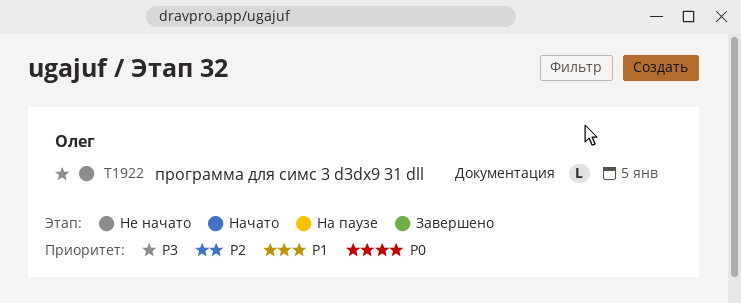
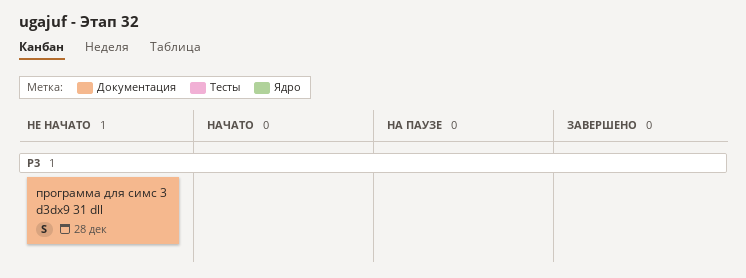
программа для симс 3 d3dx9 31 dll, estimate: L -> S
программа для симс 3 d3dx9 31 dll, due: Jan 5 -> Dec 28

